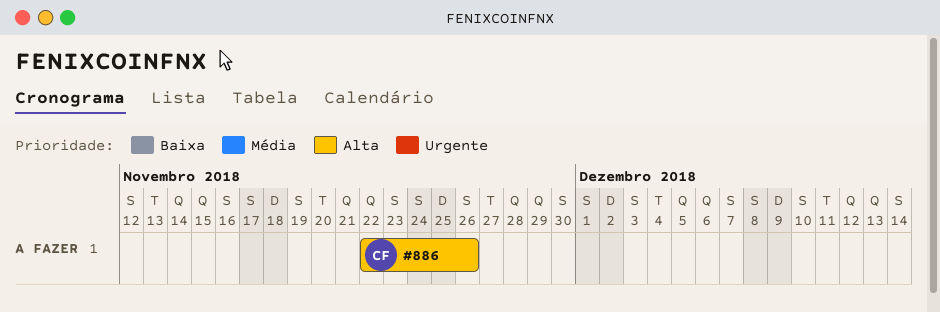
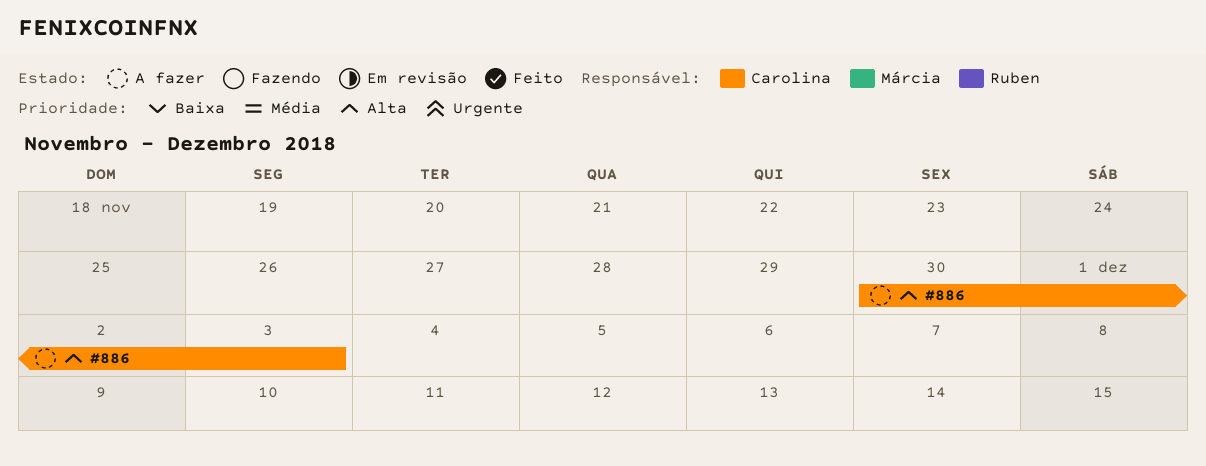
#886, start: Nov 22 -> Nov 30
#886, due: Nov 26 -> Dec 3

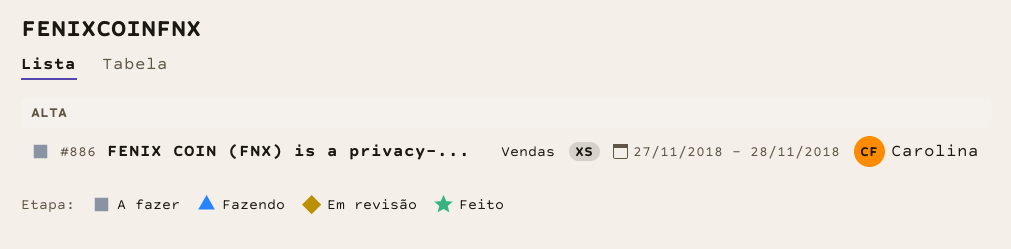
#886, start: Nov 30 -> Nov 27
#886, due: Dec 3 -> Nov 28

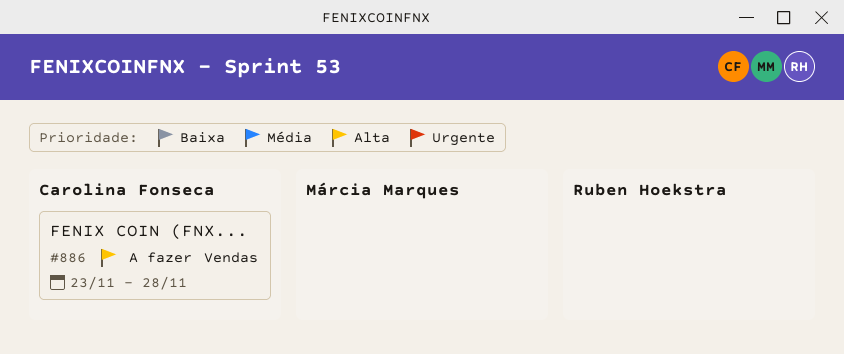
#886, start: Nov 27 -> Nov 23

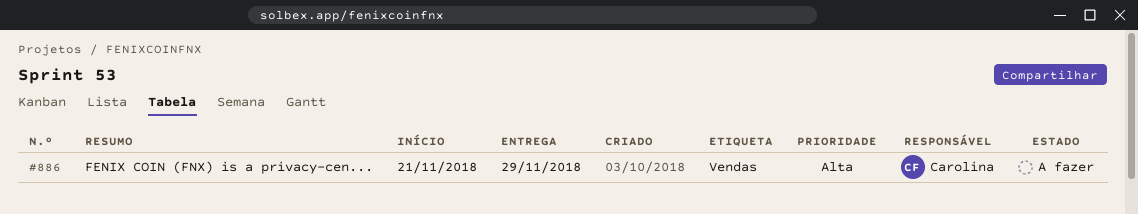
#886, start: Nov 23 -> Nov 21
#886, due: Nov 28 -> Nov 29

